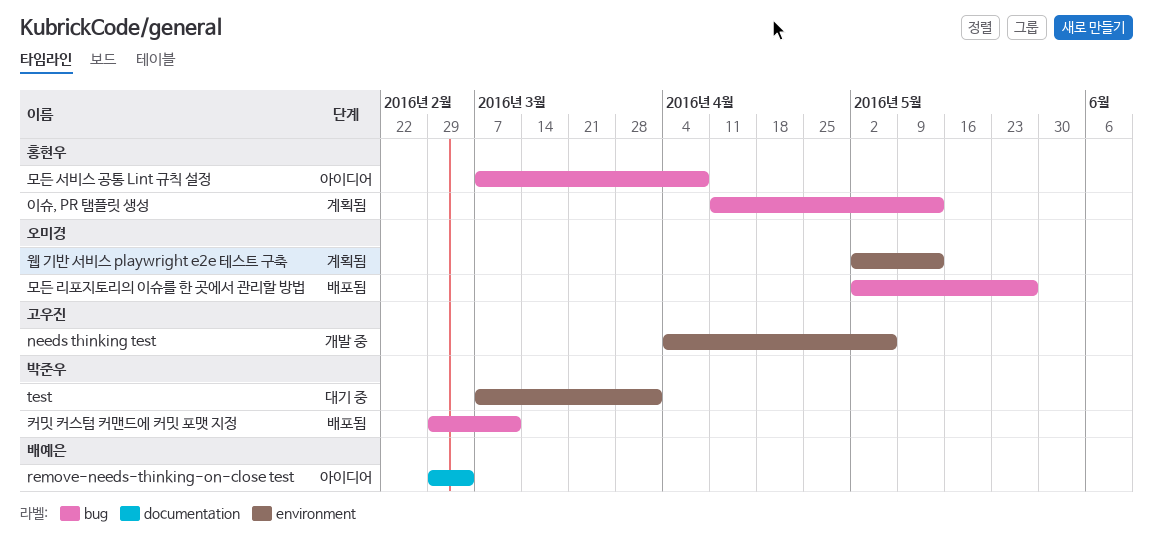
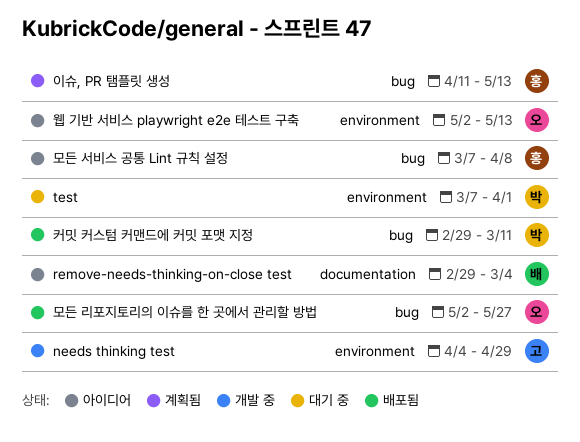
needs thinking test, due: May 6 -> Apr 29
웹 기반 서비스 playwright e2e 테스트 구축, status: 계획됨 -> 아이디어

